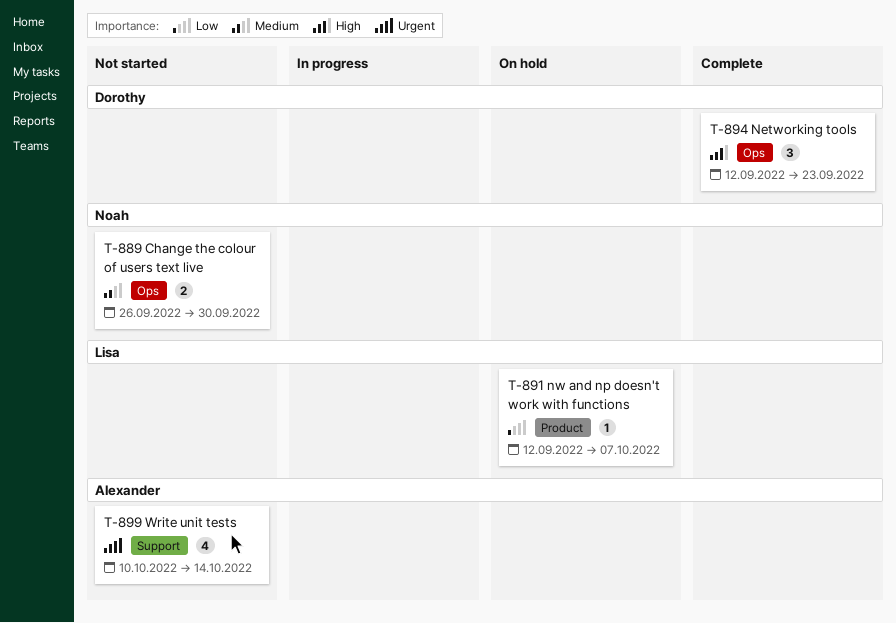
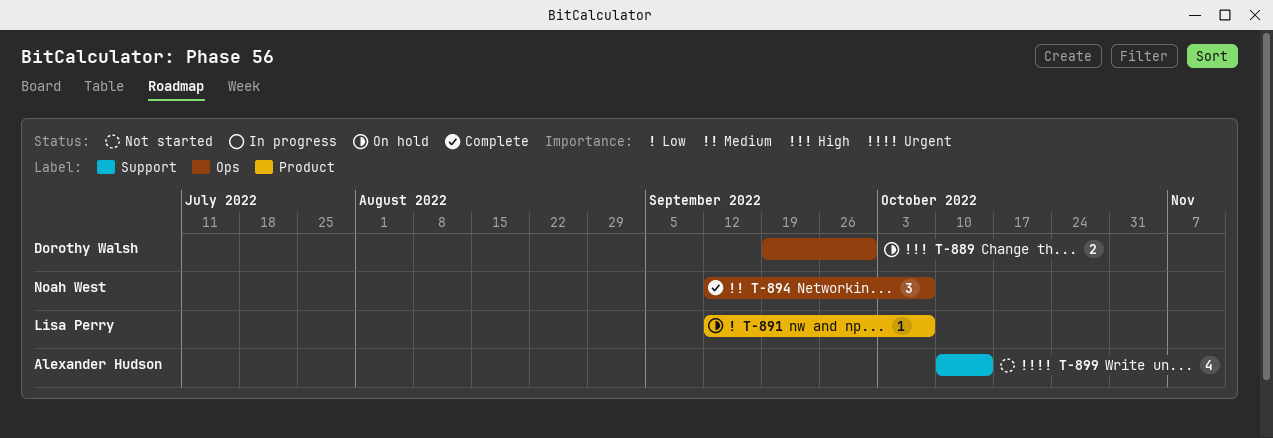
T-889, status: Not started -> On hold
T-889, owner: Noah West -> Dorothy Walsh
T-889, priority: Medium -> High
T-889, start: Sep 26 -> Sep 19
T-894, owner: Dorothy Walsh -> Noah West
T-894, priority: High -> Medium
T-894, due: Sep 23 -> Oct 7

